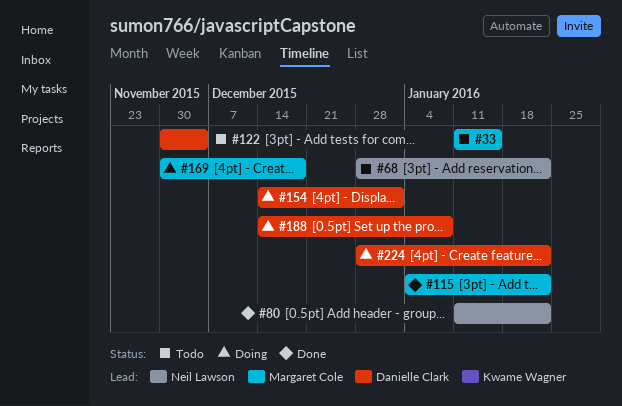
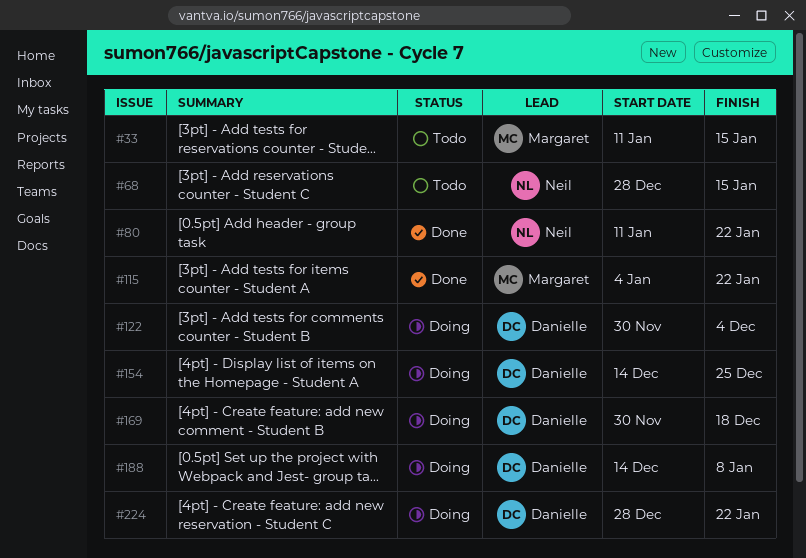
#68, due: Jan 22 -> Jan 15
#122, status: Todo -> Doing
#154, due: Jan 1 -> Dec 25
#169, owner: Margaret Cole -> Danielle Clark

